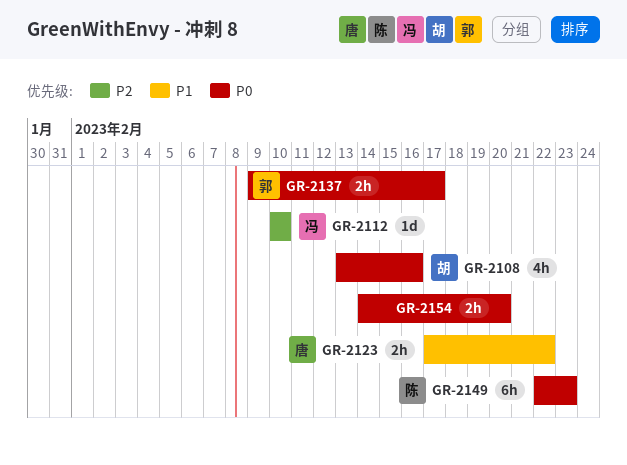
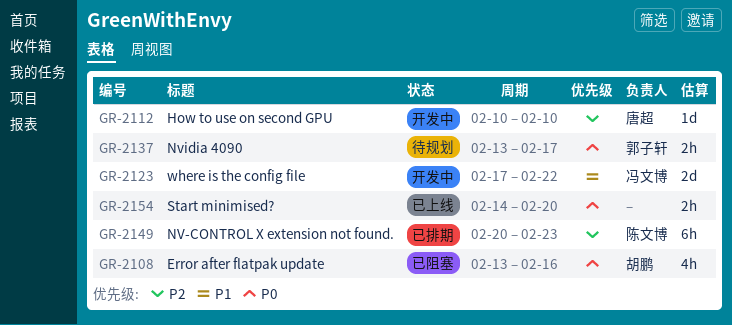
GR-2112, owner: 冯文博 -> 唐超
GR-2123, owner: 唐超 -> 冯文博
GR-2123, estimate: 2h -> 2d
GR-2137, start: Feb 9 -> Feb 13
GR-2149, priority: P0 -> P2
GR-2149, start: Feb 22 -> Feb 20

